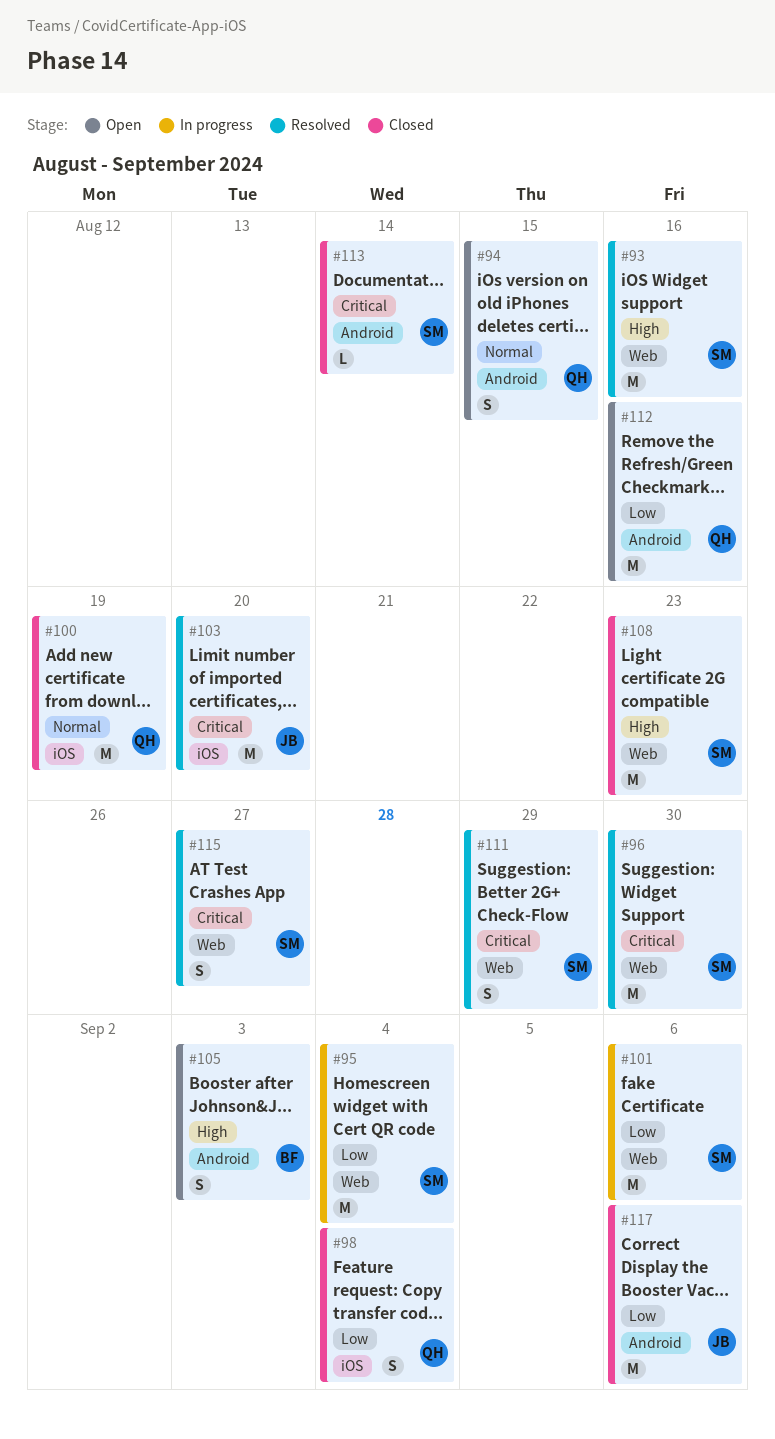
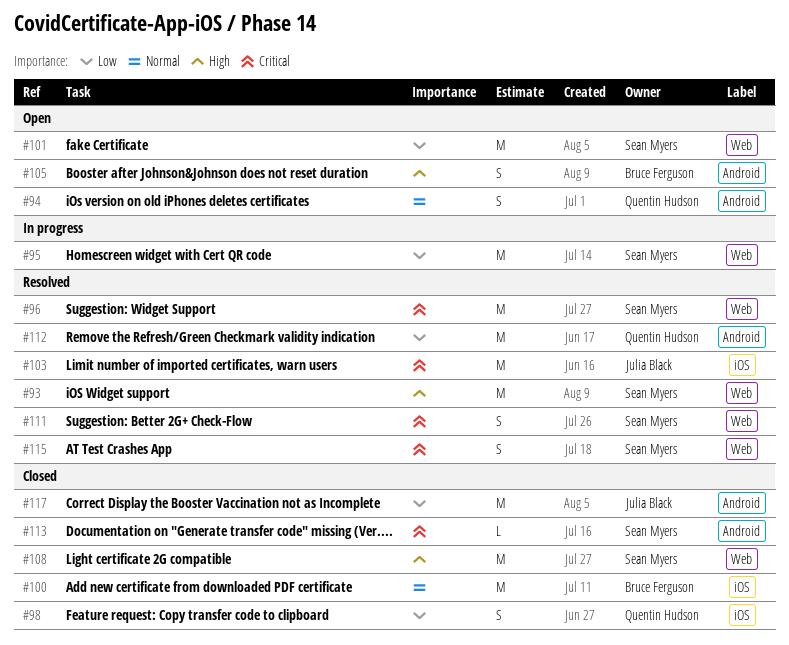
#100, owner: Quentin Hudson -> Bruce Ferguson
#101, status: In progress -> Open
#112, status: Open -> Resolved

